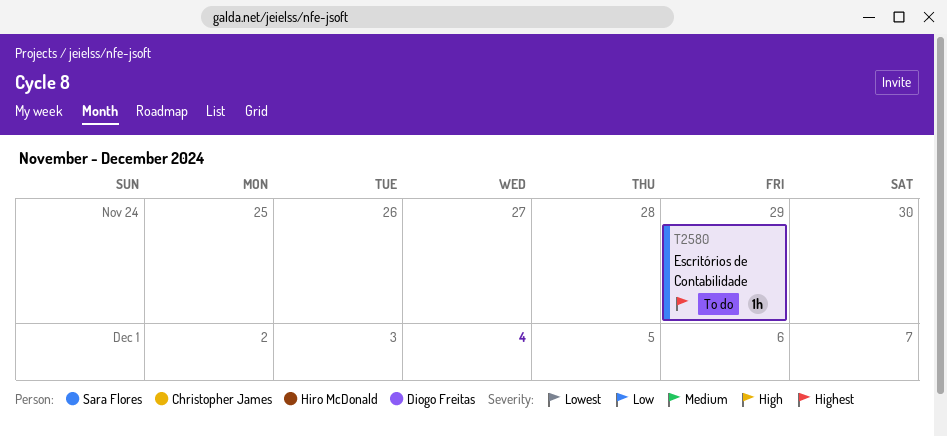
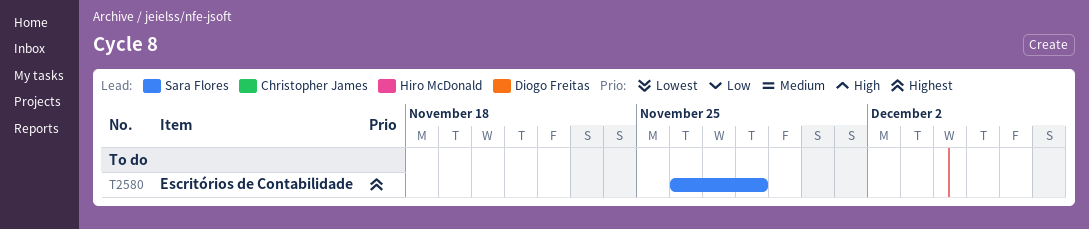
T2580, due: Nov 29 -> Nov 28

